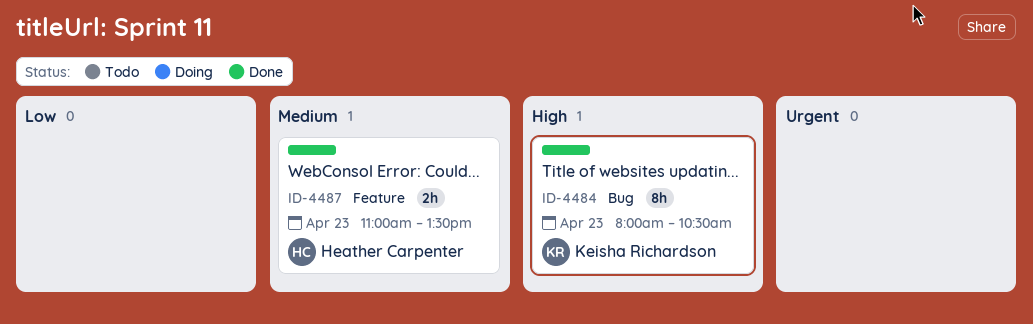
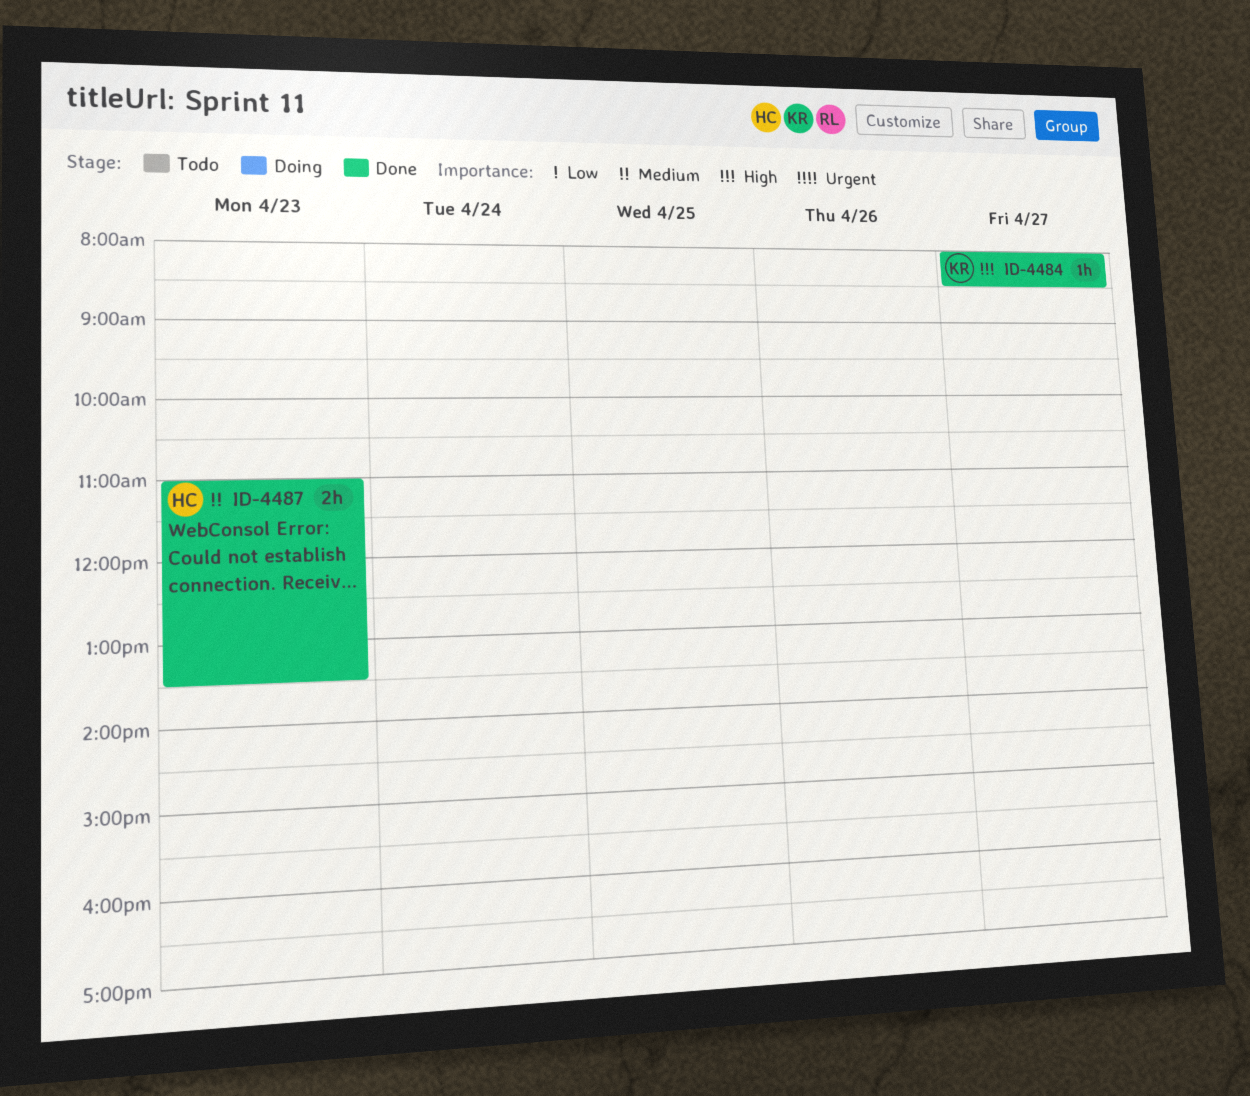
ID-4484, estimate: 8h -> 1h
ID-4484, day: Apr 23 -> Apr 27
ID-4484, ends: 10:30 -> 08:30

